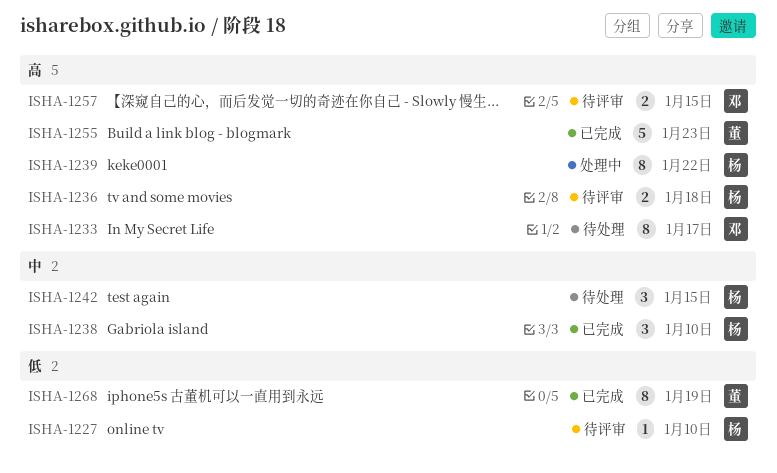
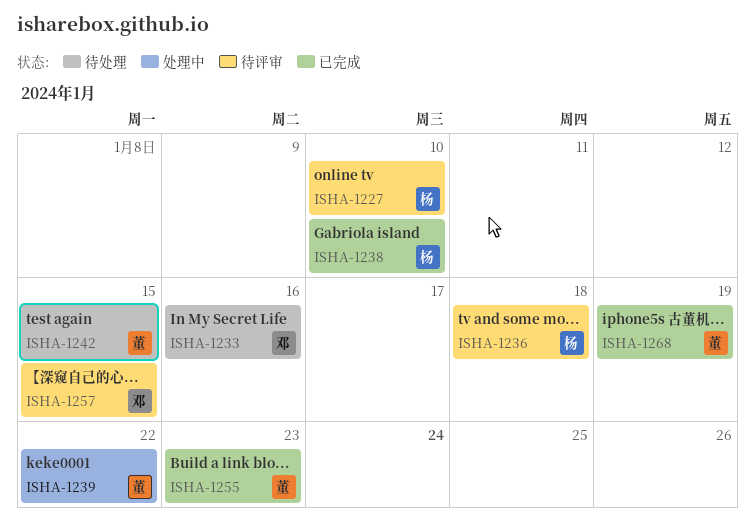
ISHA-1233, due: Jan 17 -> Jan 16
ISHA-1239, owner: 杨 -> 董
ISHA-1242, owner: 杨 -> 董

